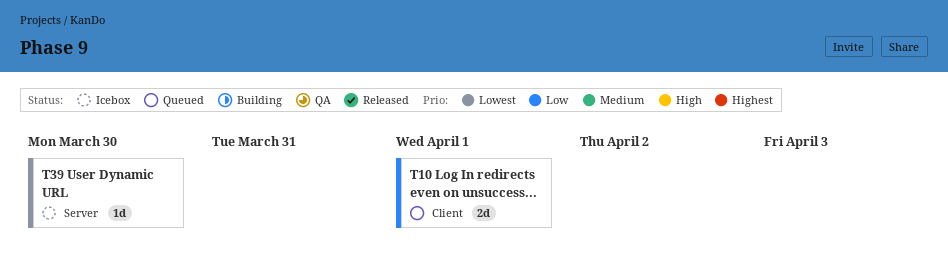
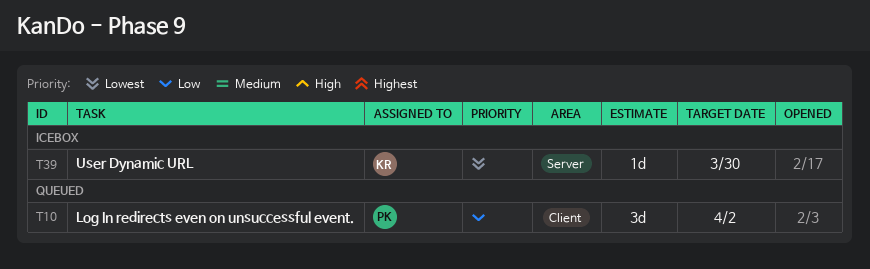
T10, estimate: 2d -> 3d
T10, due: Apr 1 -> Apr 2

